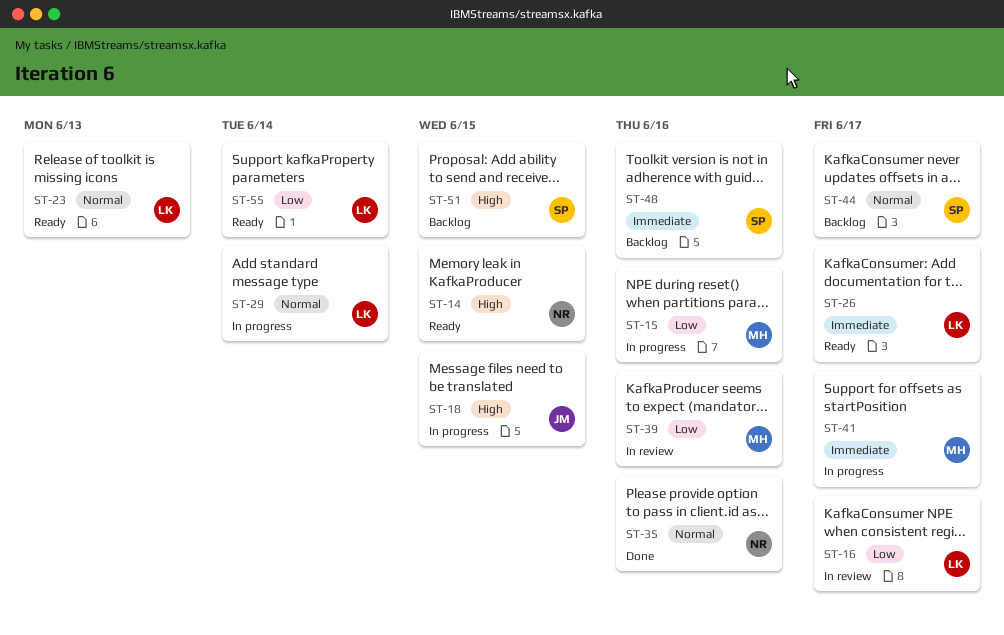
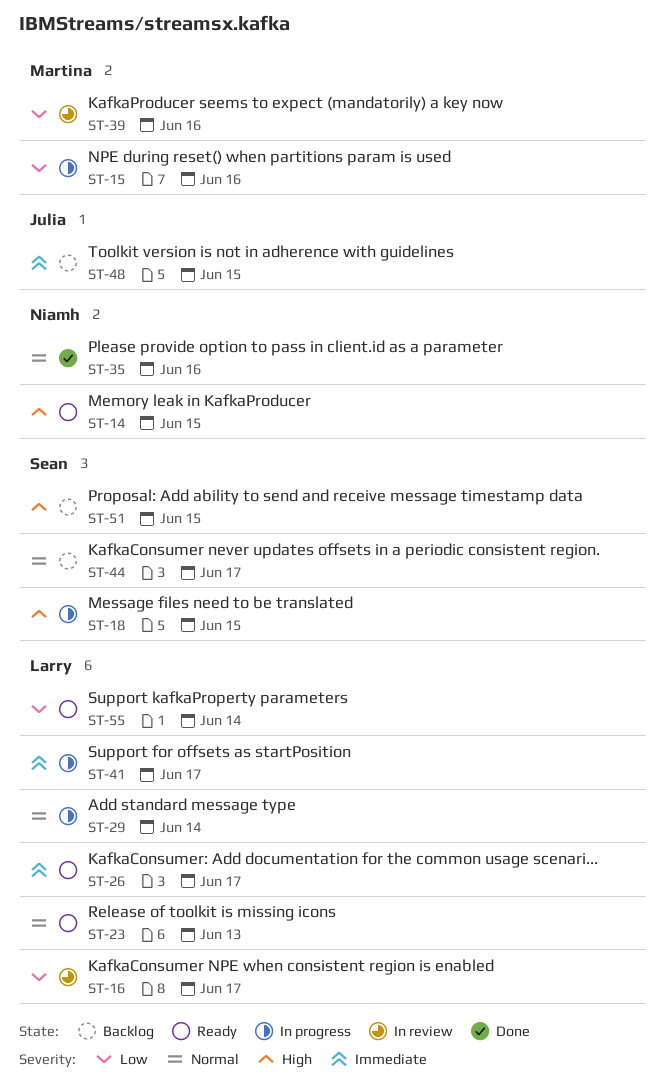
ST-18, owner: Julia -> Sean
ST-41, owner: Martina -> Larry
ST-48, owner: Sean -> Julia
ST-48, due: Jun 16 -> Jun 15

